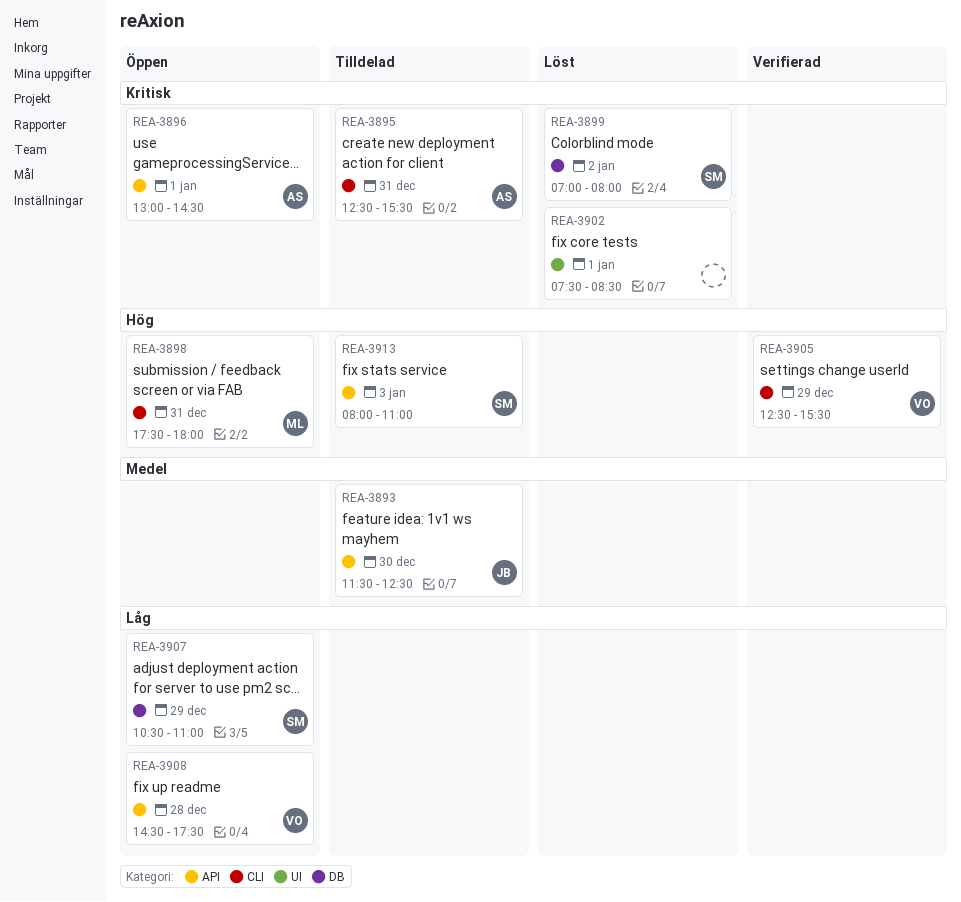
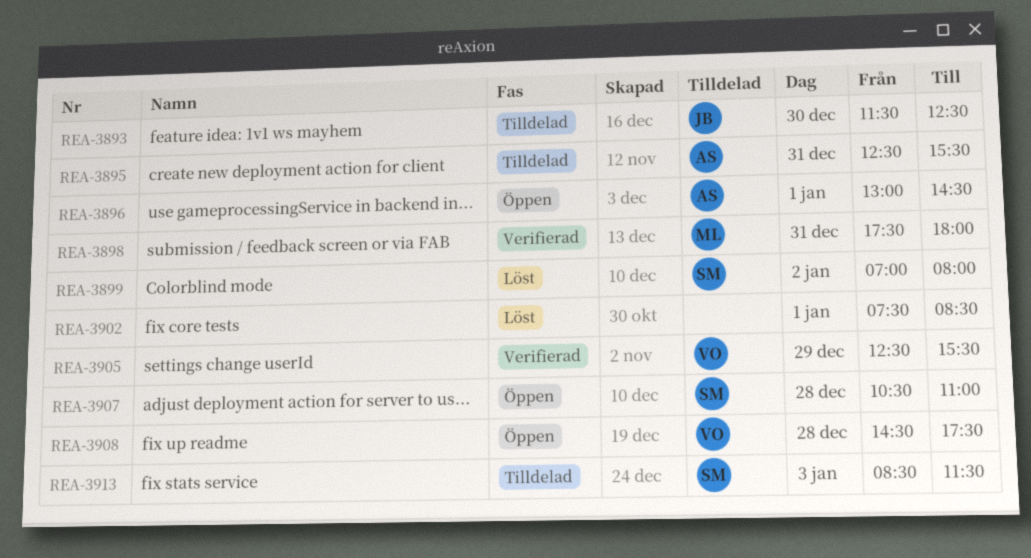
REA-3898, status: Öppen -> Verifierad
REA-3907, day: Dec 29 -> Dec 28
REA-3913, begins: 08:00 -> 08:30
REA-3913, ends: 11:00 -> 11:30

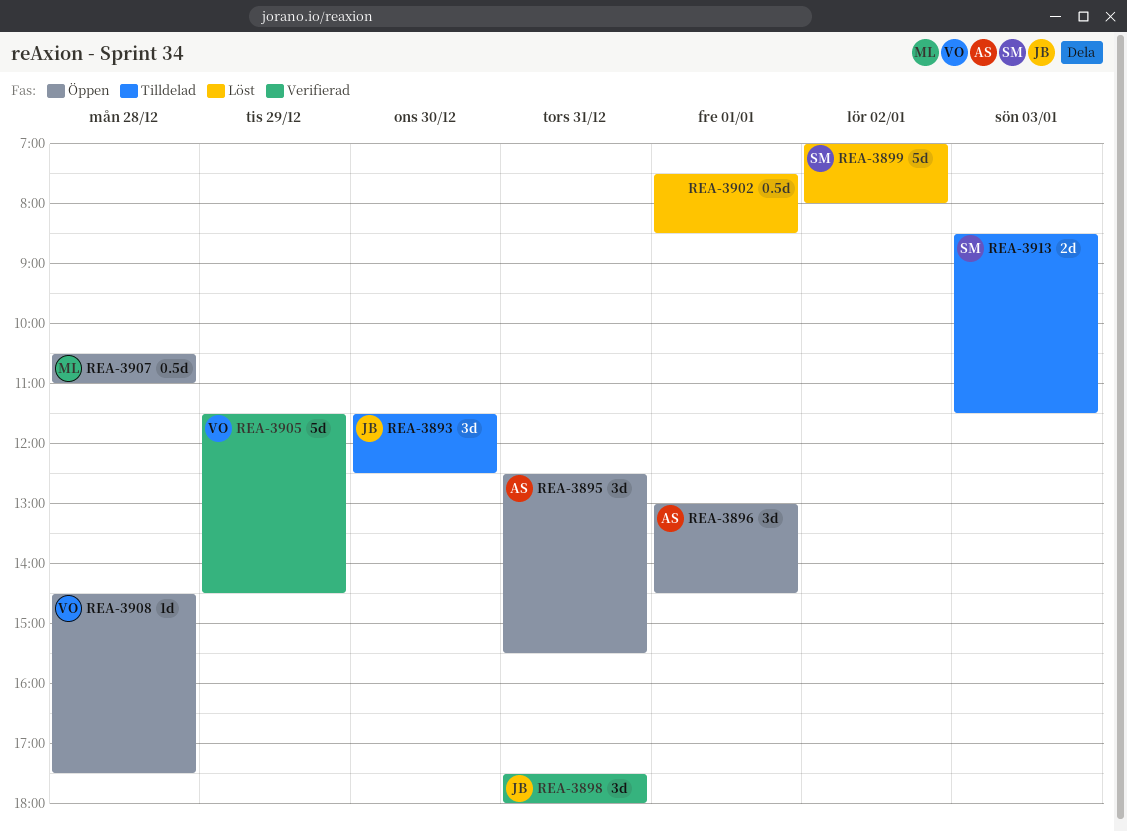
REA-3895, status: Tilldelad -> Öppen
REA-3898, owner: ML -> JB
REA-3905, begins: 12:30 -> 11:30
REA-3905, ends: 15:30 -> 14:30
REA-3907, owner: SM -> ML

